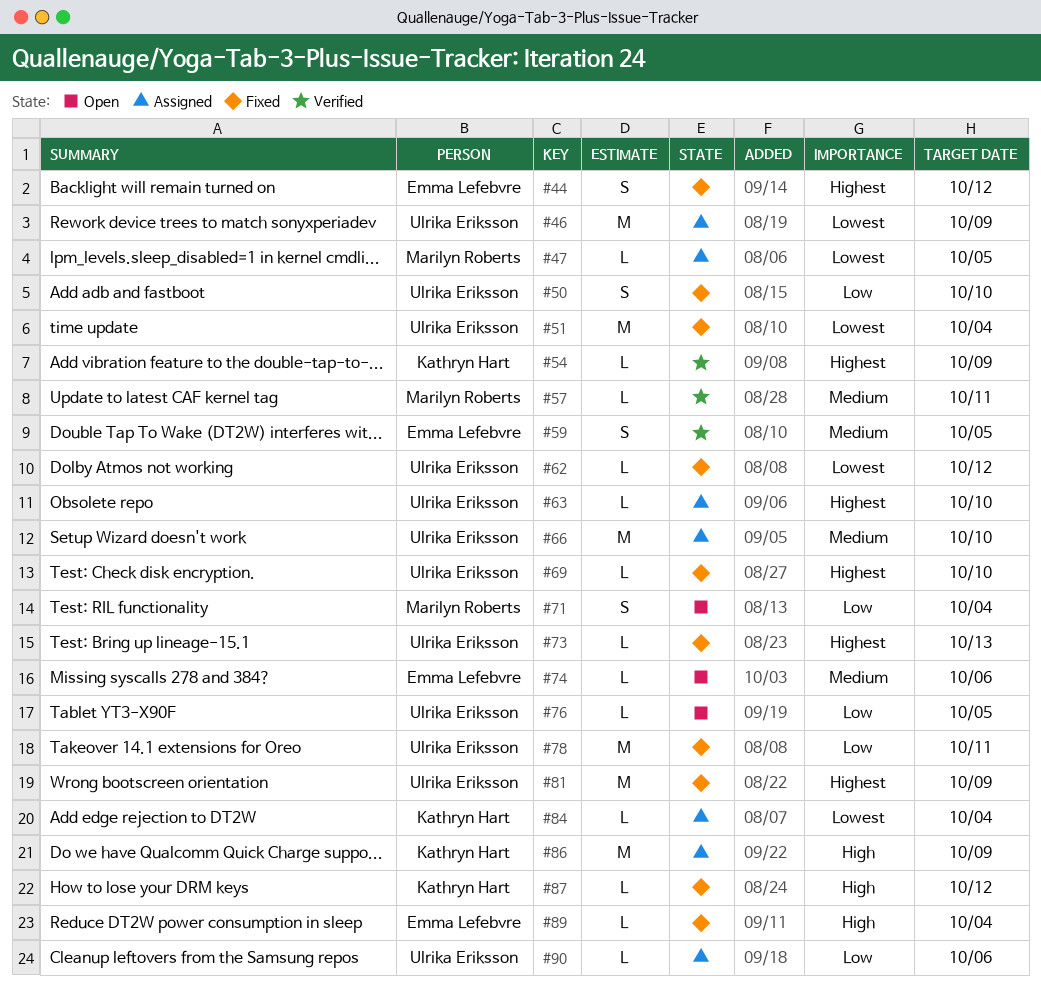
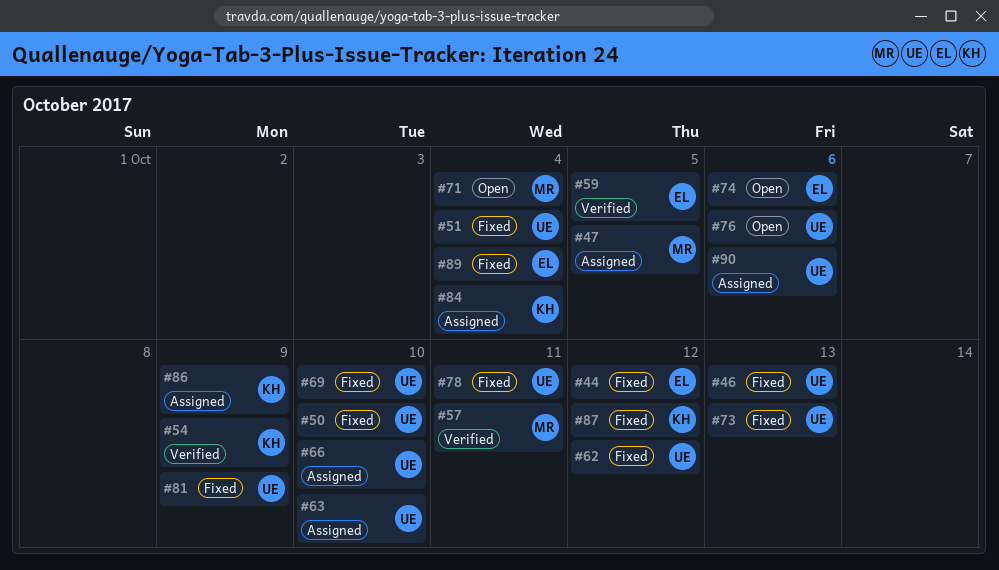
#46, status: Assigned -> Fixed
#46, due: Oct 9 -> Oct 13
#76, due: Oct 5 -> Oct 6

